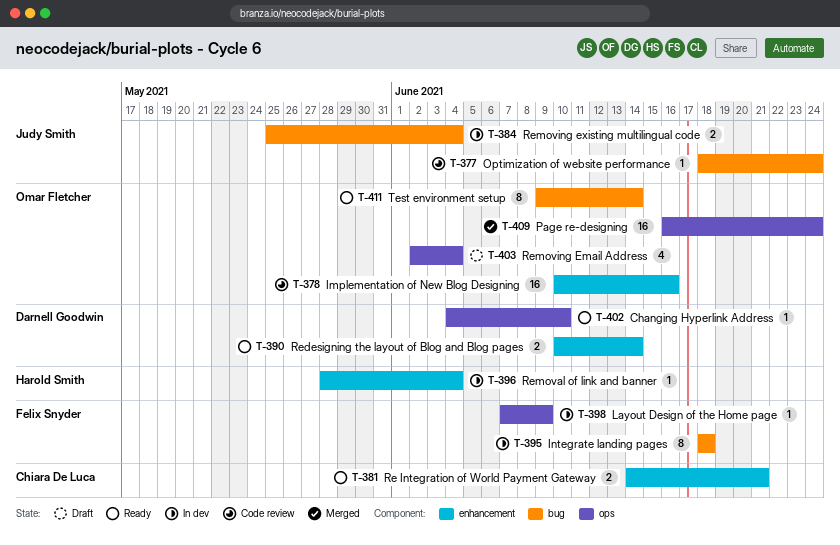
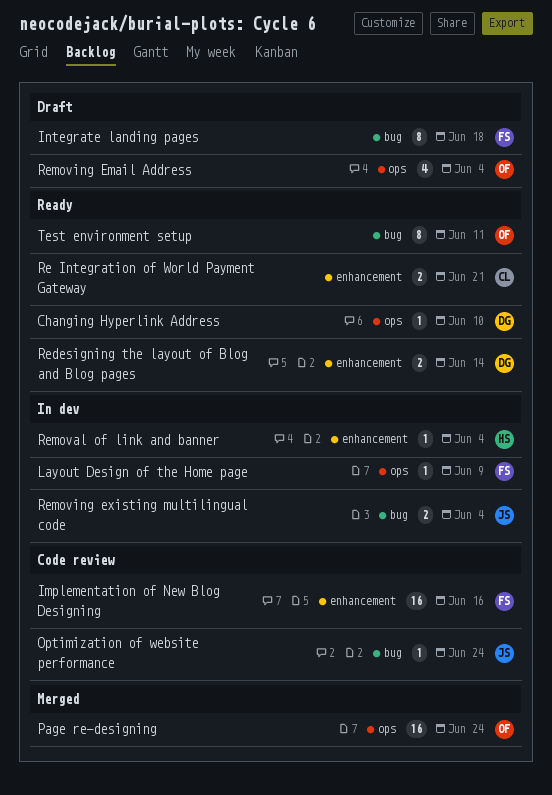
Implementation of New Blog Designing, owner: Omar Fletcher -> Felix Snyder
Integrate landing pages, status: In dev -> Draft
Test environment setup, due: Jun 14 -> Jun 11

